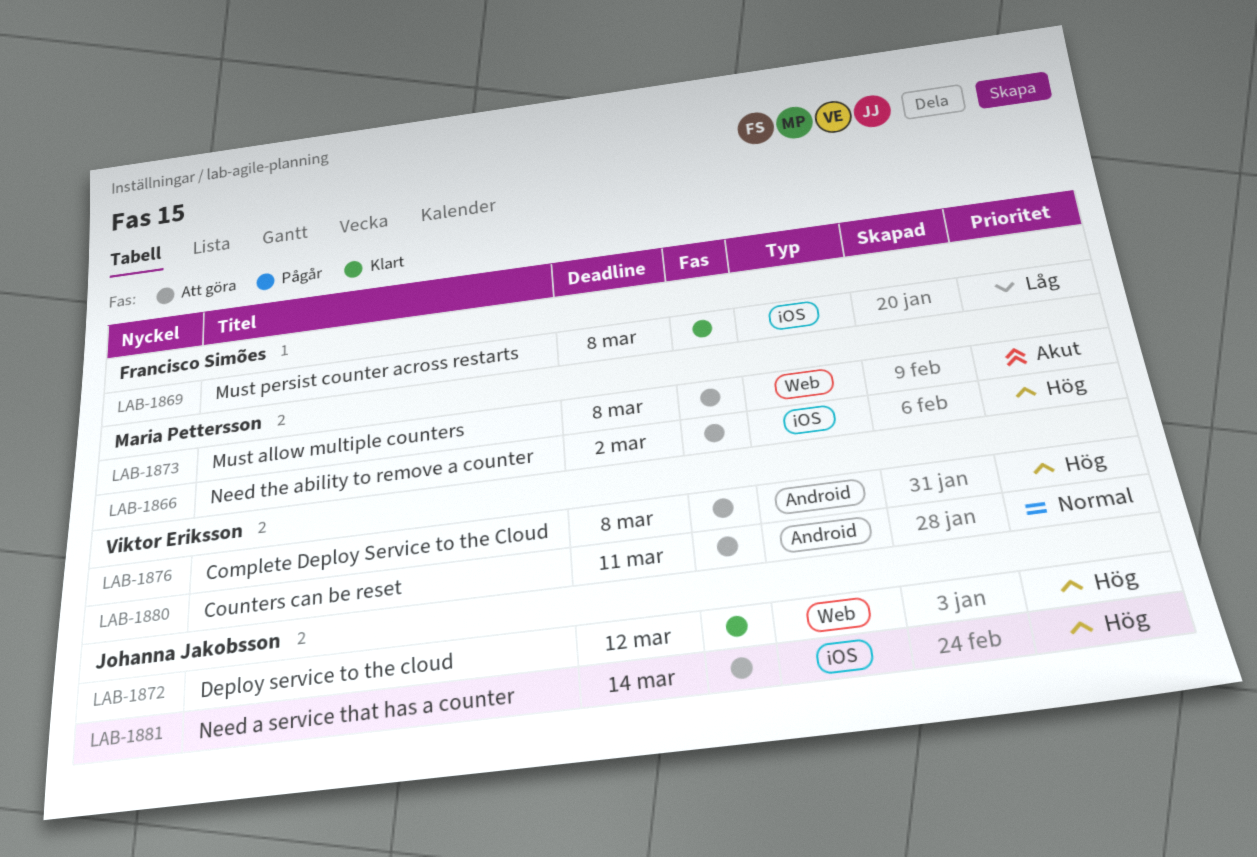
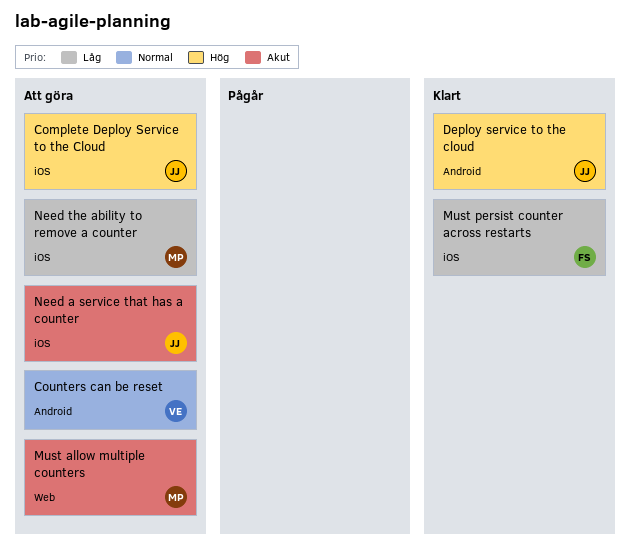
Complete Deploy Service to the Cloud, owner: Viktor Eriksson -> Johanna Jakobsson
Complete Deploy Service to the Cloud, label: Android -> iOS
Deploy service to the cloud, label: Web -> Android
Need a service that has a counter, priority: Hög -> Akut
Need the ability to remove a counter, priority: Hög -> Låg

